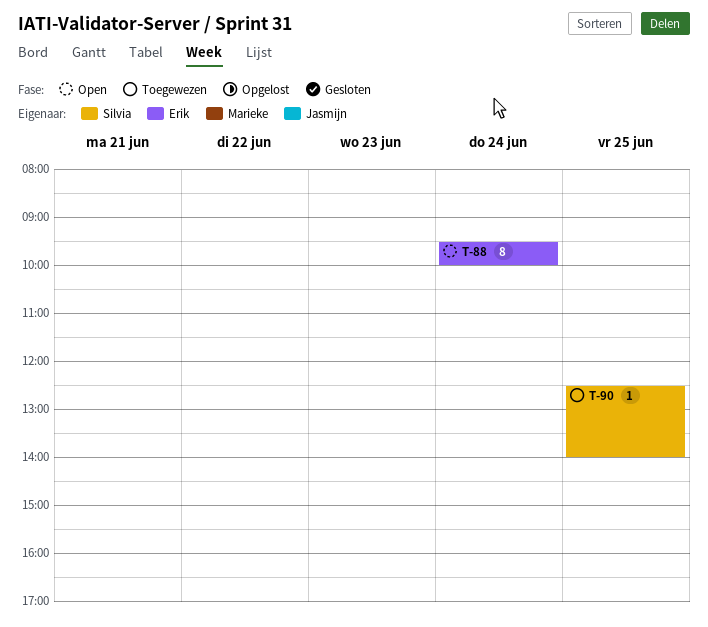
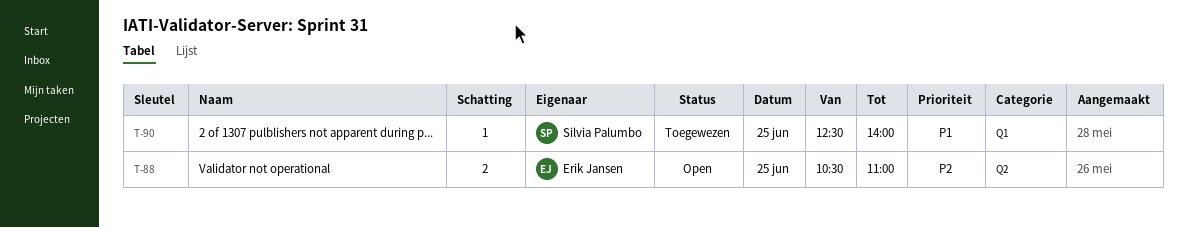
T-88, estimate: 8 -> 2
T-88, day: Jun 24 -> Jun 25
T-88, begins: 09:30 -> 10:30
T-88, ends: 10:00 -> 11:00

